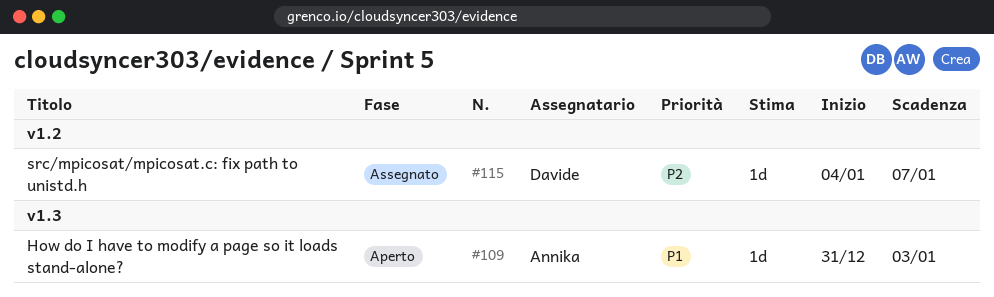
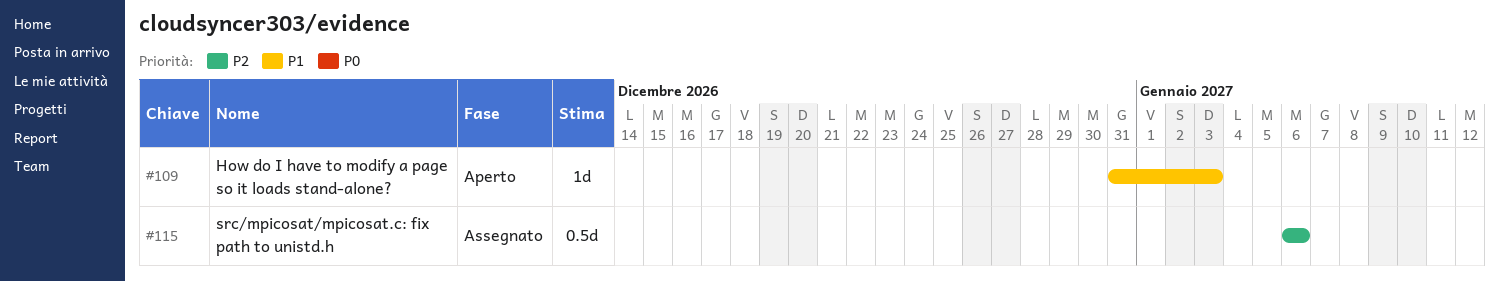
#115, estimate: 1d -> 0.5d
#115, start: Jan 4 -> Jan 6
#115, due: Jan 7 -> Jan 6

